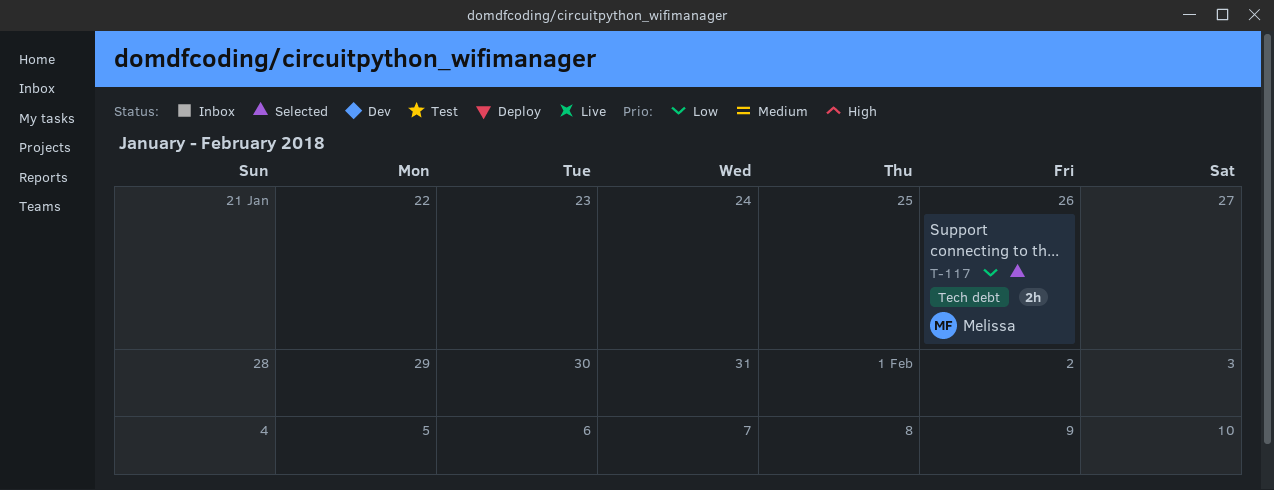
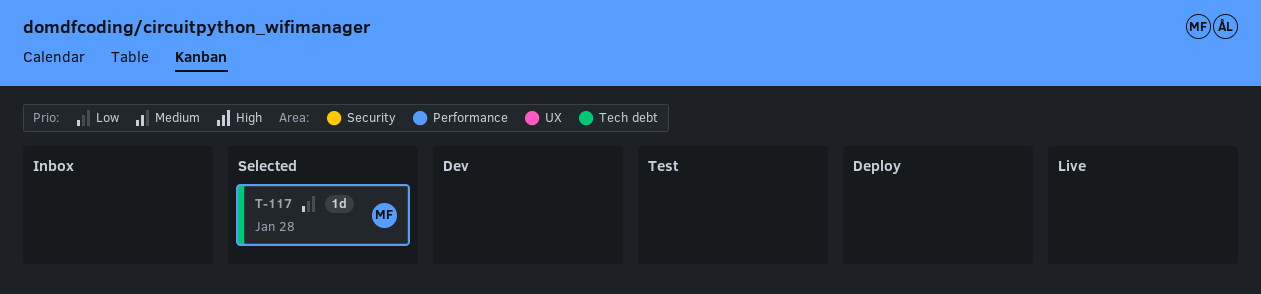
T-117, estimate: 2h -> 1d
T-117, due: Jan 26 -> Jan 28

